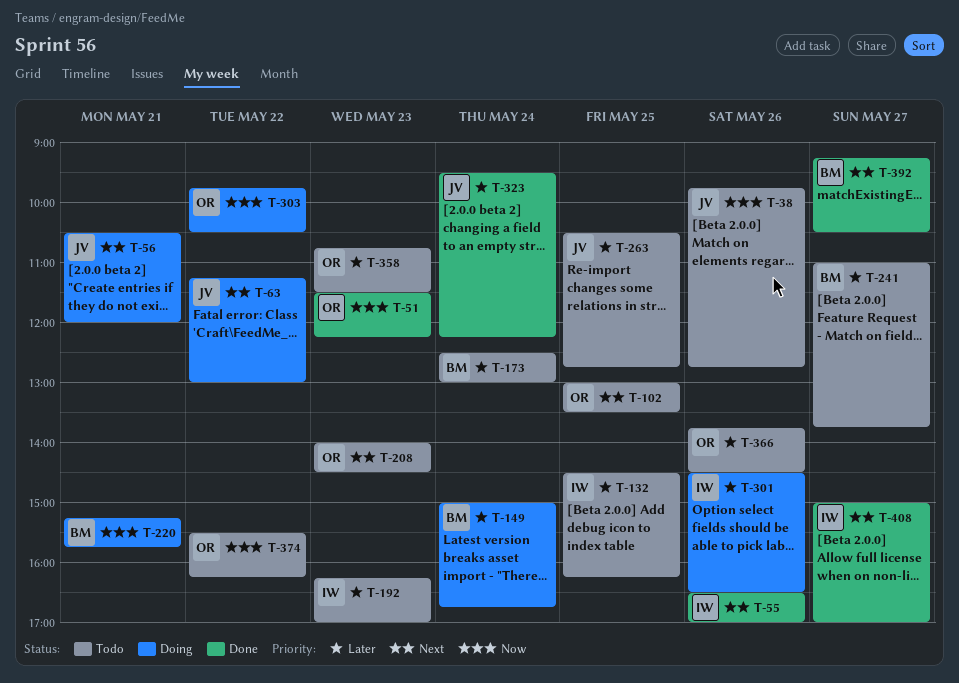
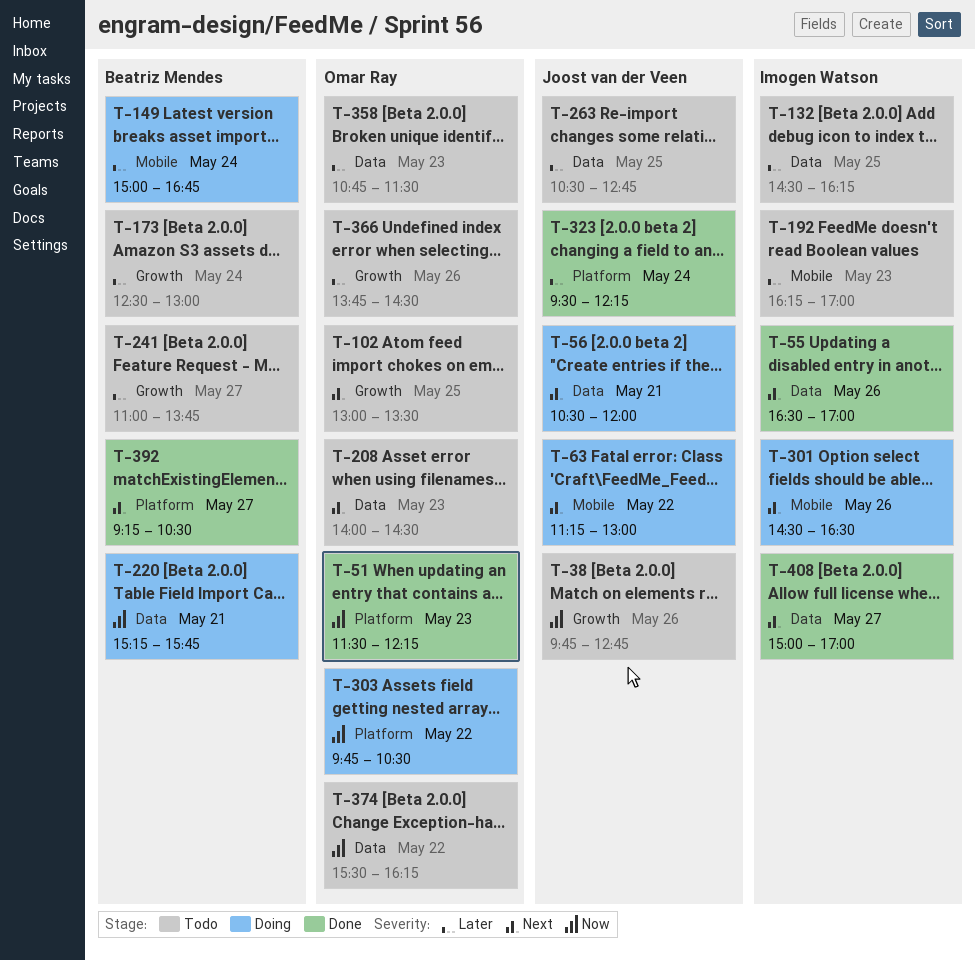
T-301, priority: Later -> Next

